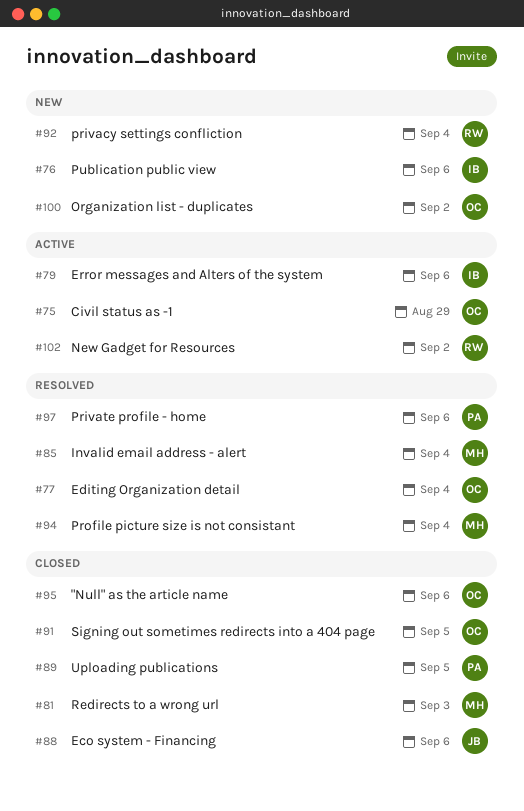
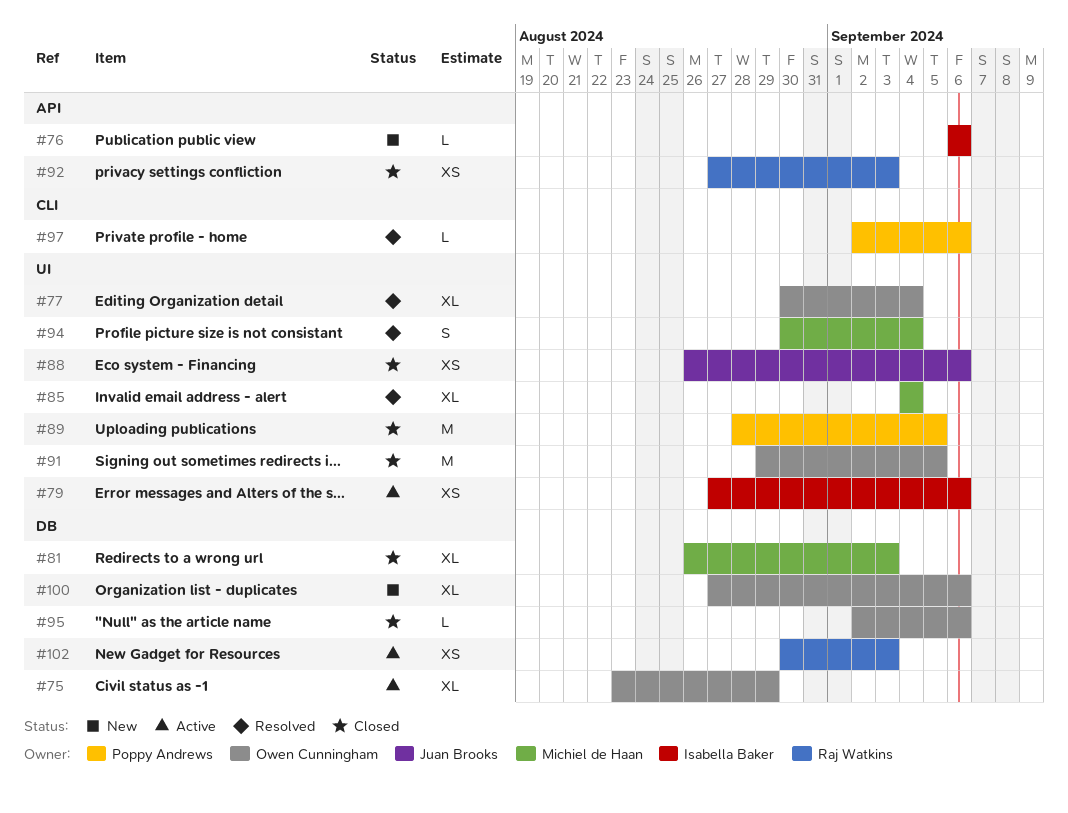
#92, status: New -> Closed
#92, due: Sep 4 -> Sep 3
#100, due: Sep 2 -> Sep 6
#102, due: Sep 2 -> Sep 3

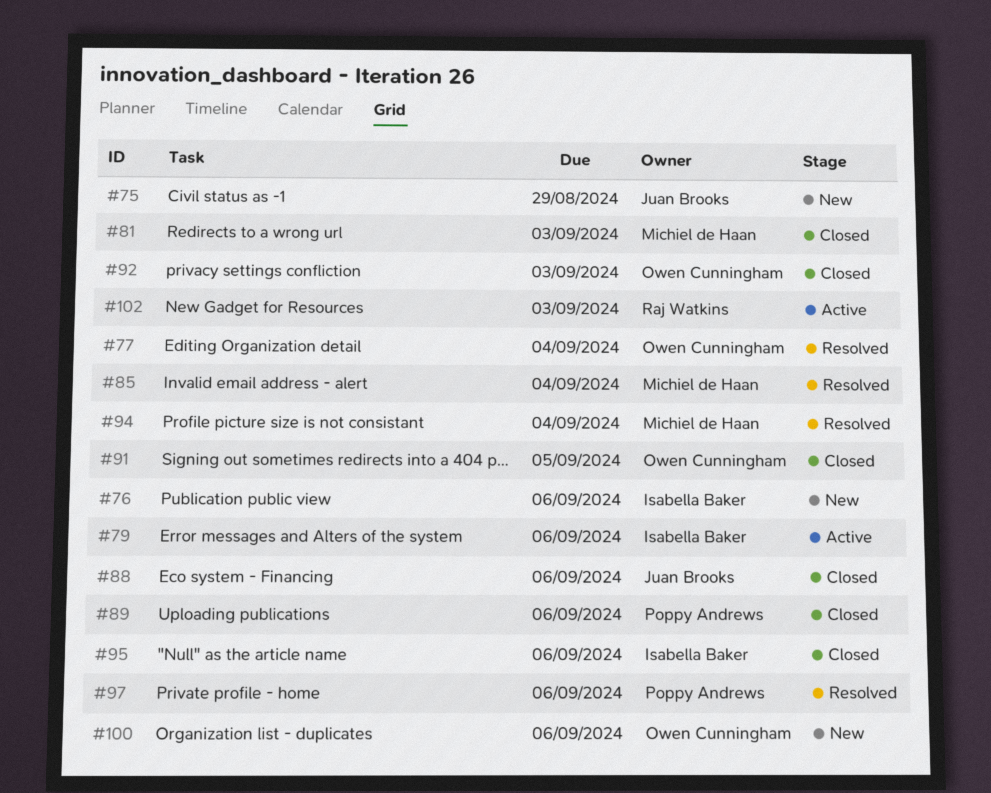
#75, status: Active -> New
#75, owner: Owen Cunningham -> Juan Brooks
#89, due: Sep 5 -> Sep 6
#92, owner: Raj Watkins -> Owen Cunningham
#95, owner: Owen Cunningham -> Isabella Baker

